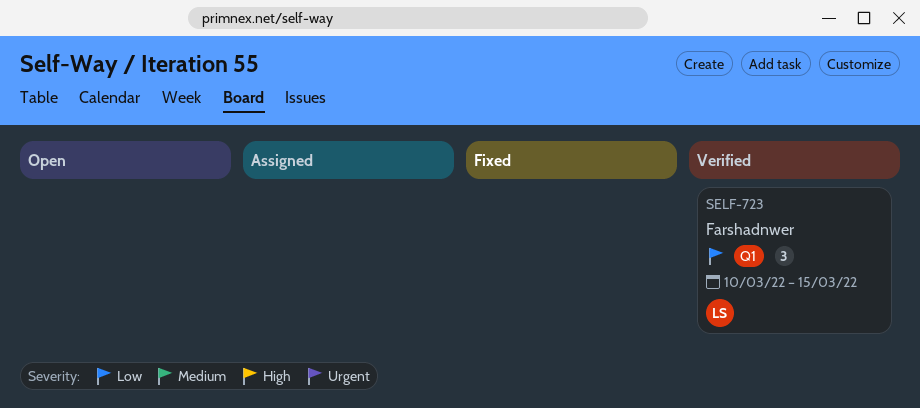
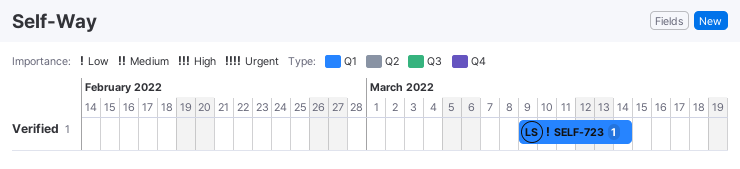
SELF-723, estimate: 3 -> 1
SELF-723, start: Mar 10 -> Mar 9
SELF-723, due: Mar 15 -> Mar 14

